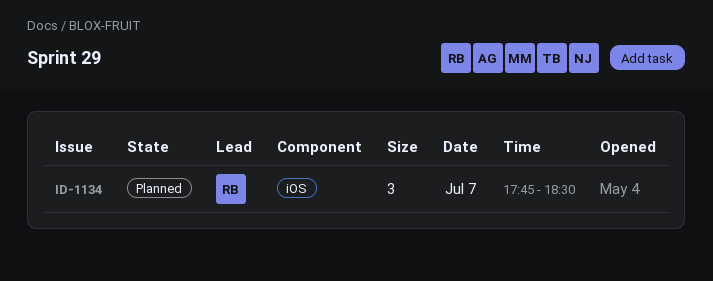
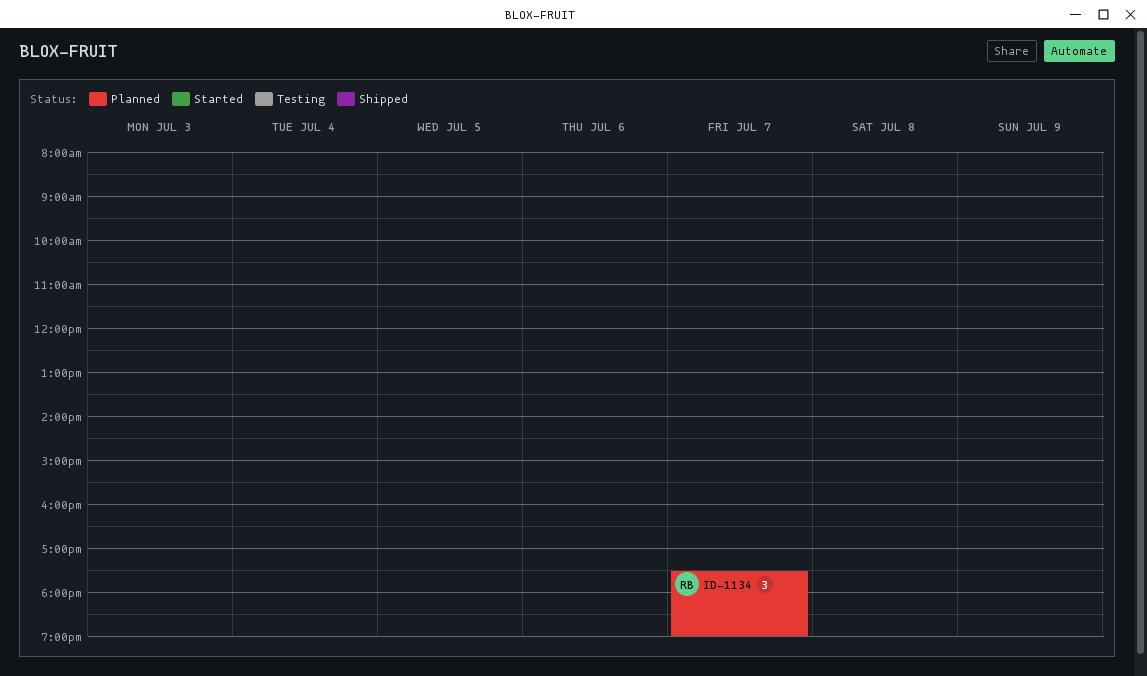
ID-1134, begins: 17:45 -> 17:30
ID-1134, ends: 18:30 -> 19:00

